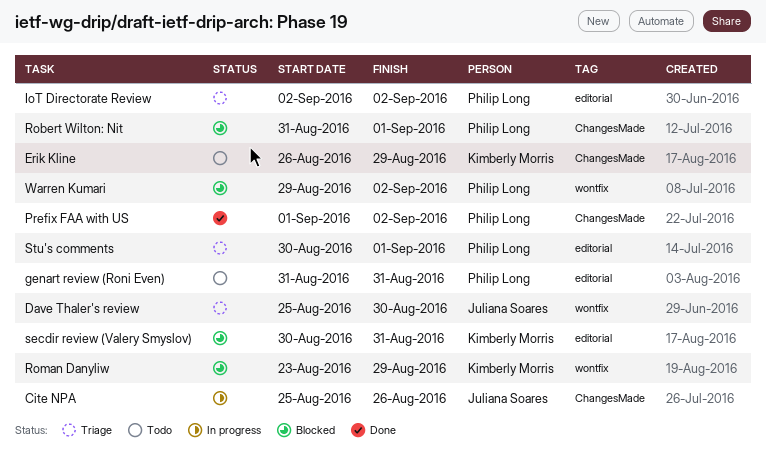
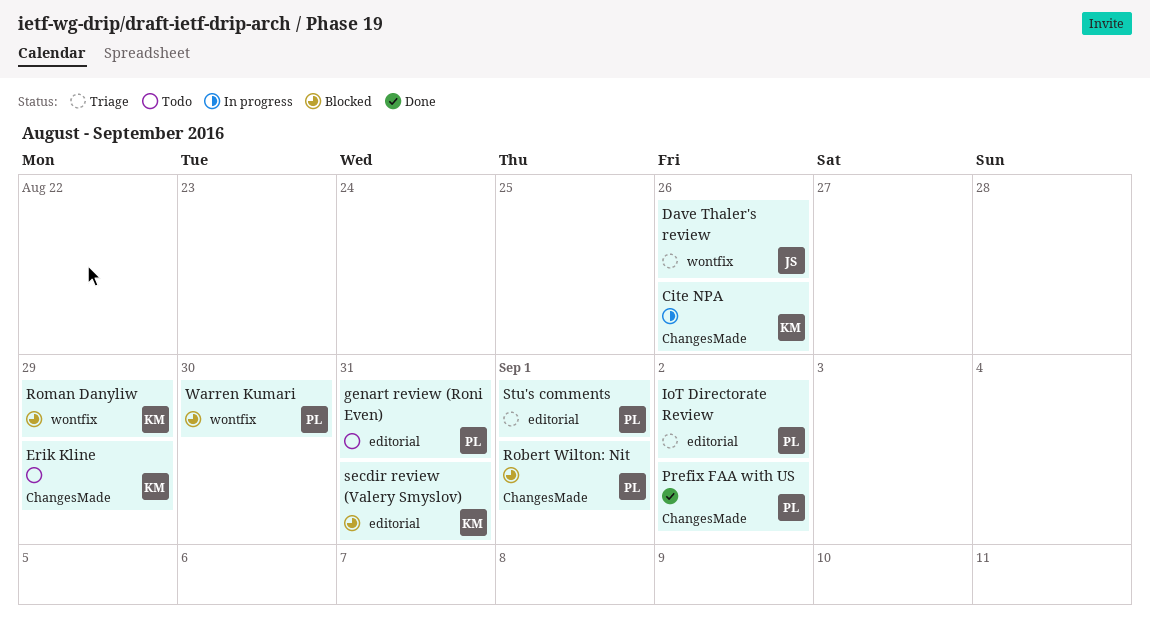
Cite NPA, owner: Juliana Soares -> Kimberly Morris
Dave Thaler's review, due: Aug 30 -> Aug 26
Warren Kumari, due: Sep 2 -> Aug 30

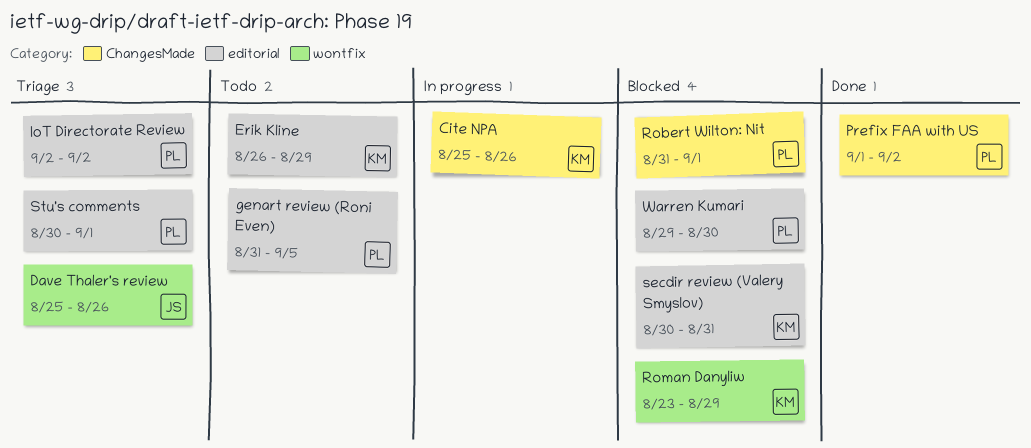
Erik Kline, label: ChangesMade -> editorial
genart review (Roni Even), due: Aug 31 -> Sep 5
Warren Kumari, label: wontfix -> editorial

